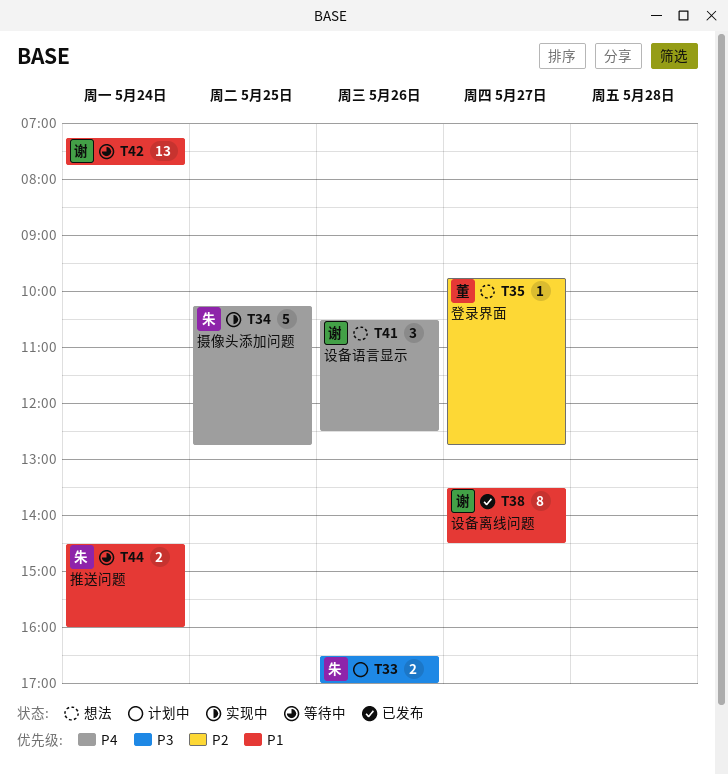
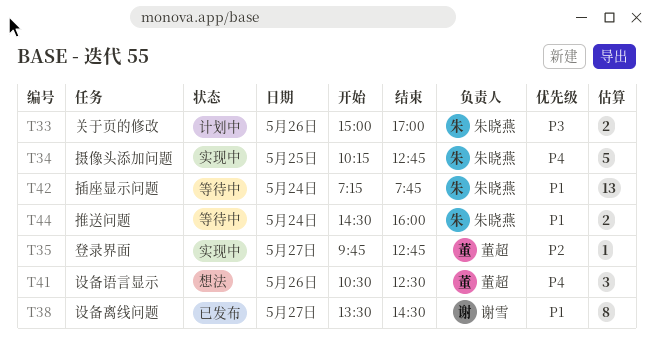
T33, begins: 16:30 -> 15:00
T35, status: 想法 -> 实现中
T41, owner: 谢雪 -> 董超
T42, owner: 谢雪 -> 朱晓燕

